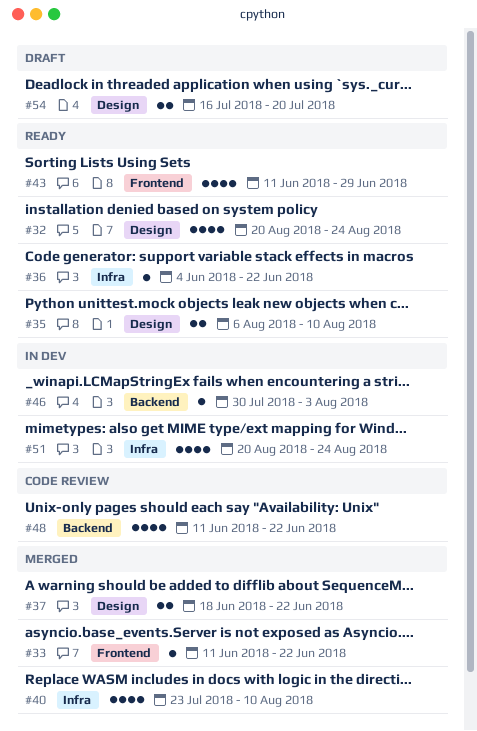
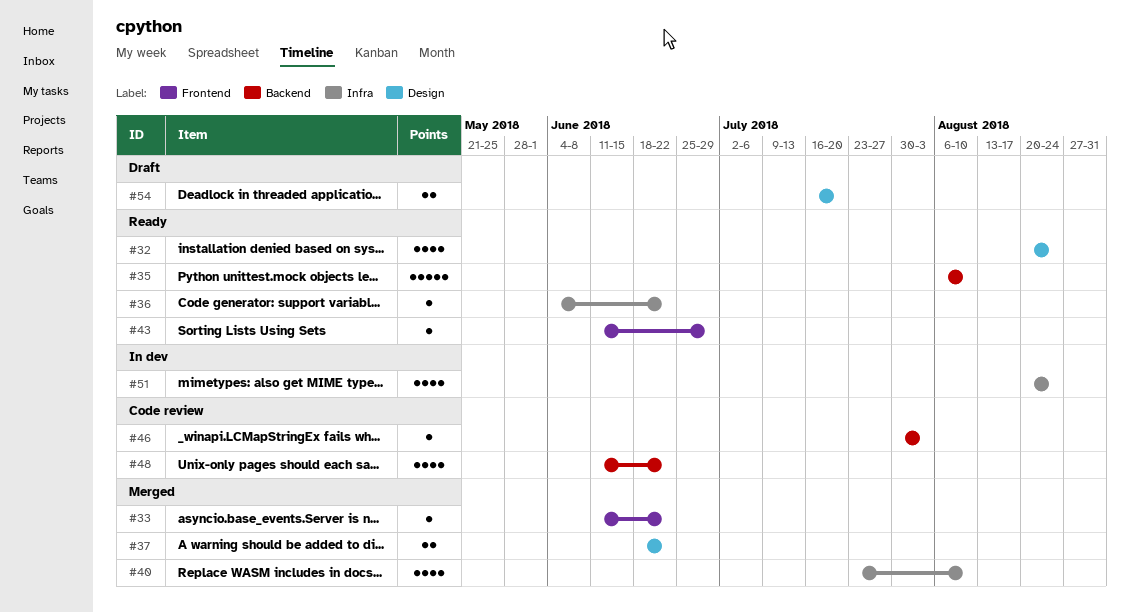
#35, label: Design -> Backend
#35, estimate: 2 -> 5
#43, estimate: 4 -> 1
#46, status: In dev -> Code review

